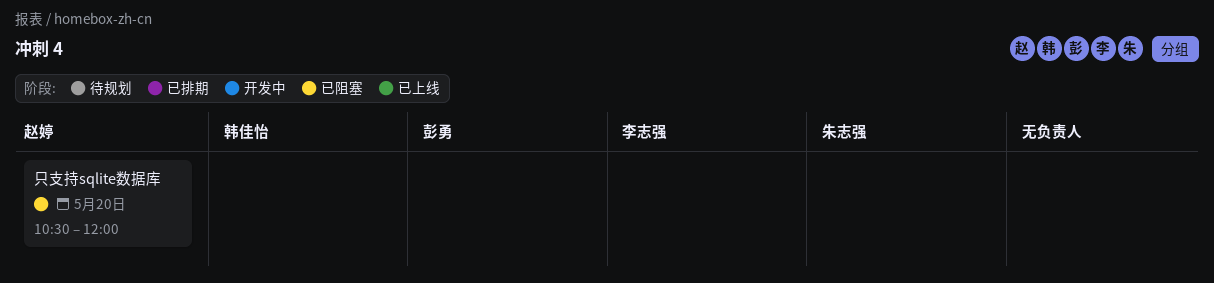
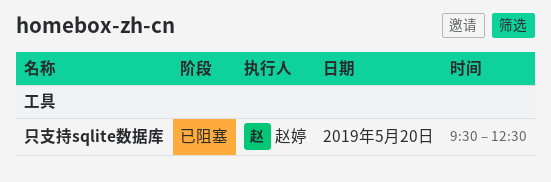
只支持sqlite数据库, begins: 10:30 -> 09:30
只支持sqlite数据库, ends: 12:00 -> 12:30

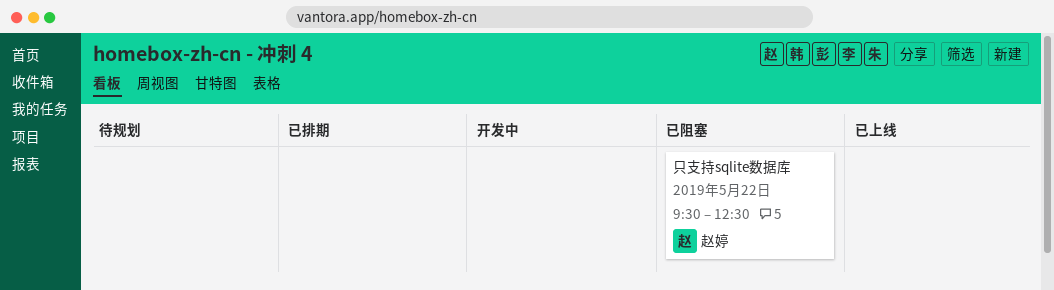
只支持sqlite数据库, day: May 20 -> May 22

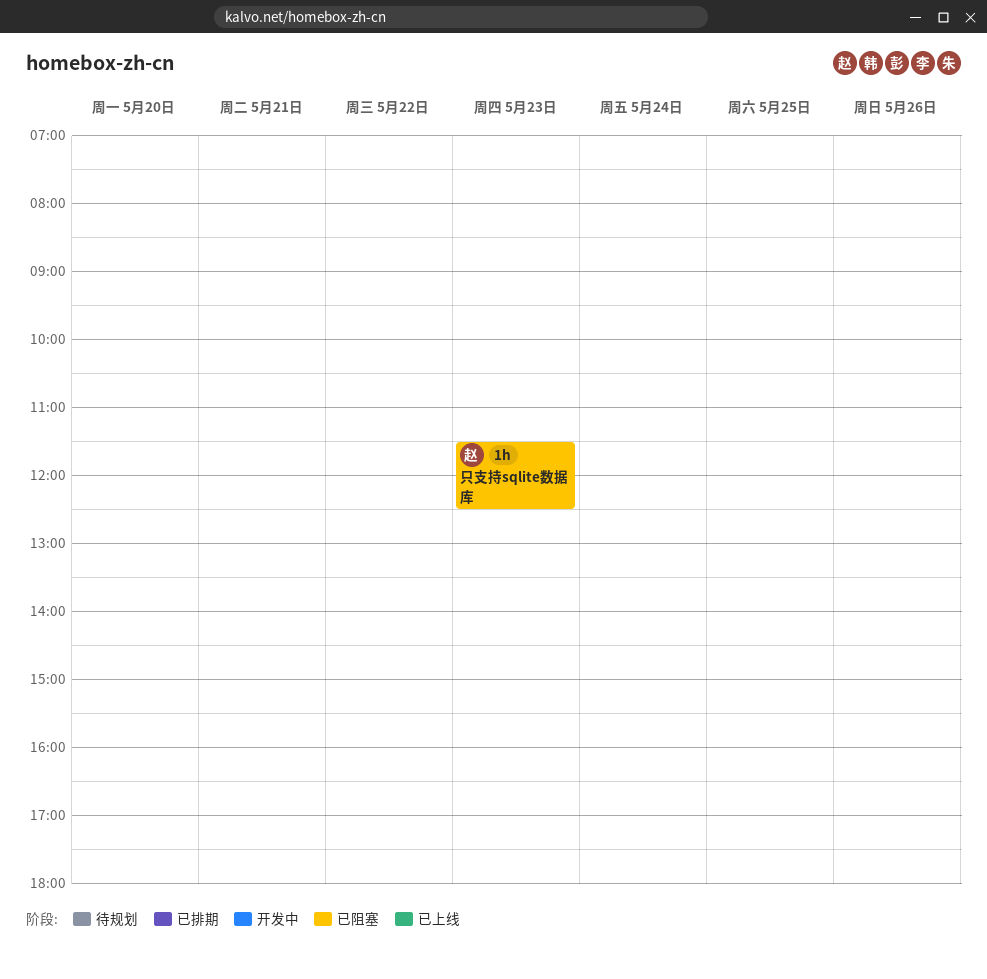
只支持sqlite数据库, day: May 22 -> May 23
只支持sqlite数据库, begins: 09:30 -> 11:30

